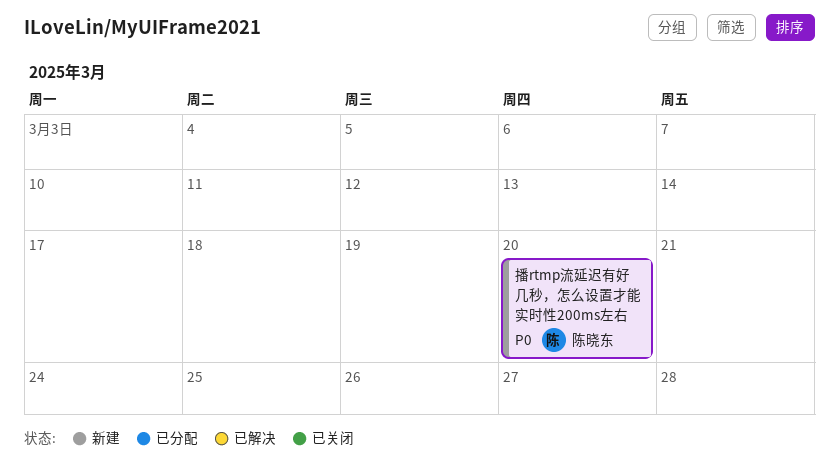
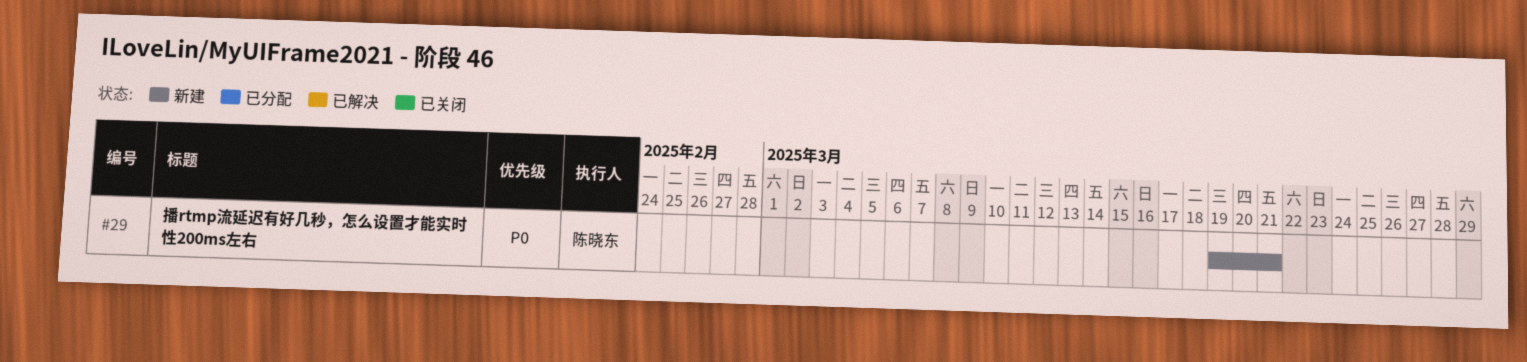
播rtmp流延迟有好几秒，怎么设置才能实时性200ms左右, due: Mar 20 -> Mar 21

